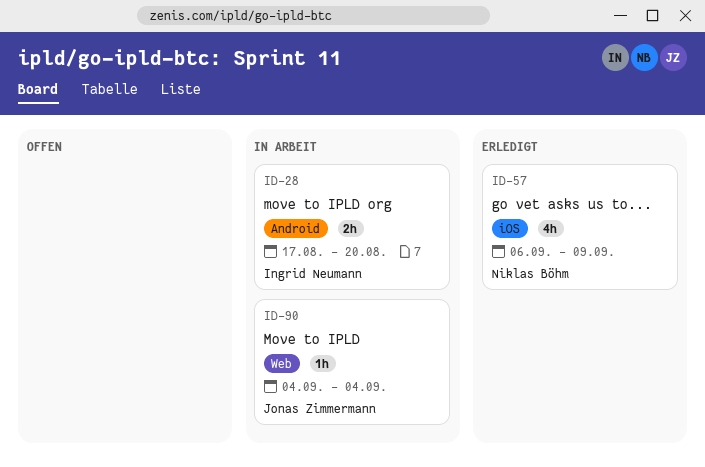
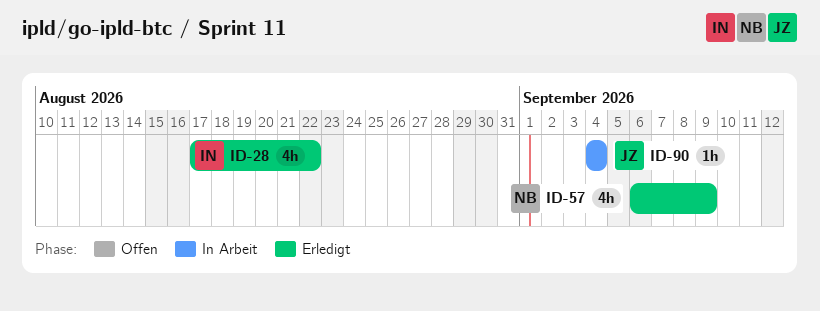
ID-28, status: In Arbeit -> Erledigt
ID-28, estimate: 2h -> 4h
ID-28, due: Aug 20 -> Aug 22

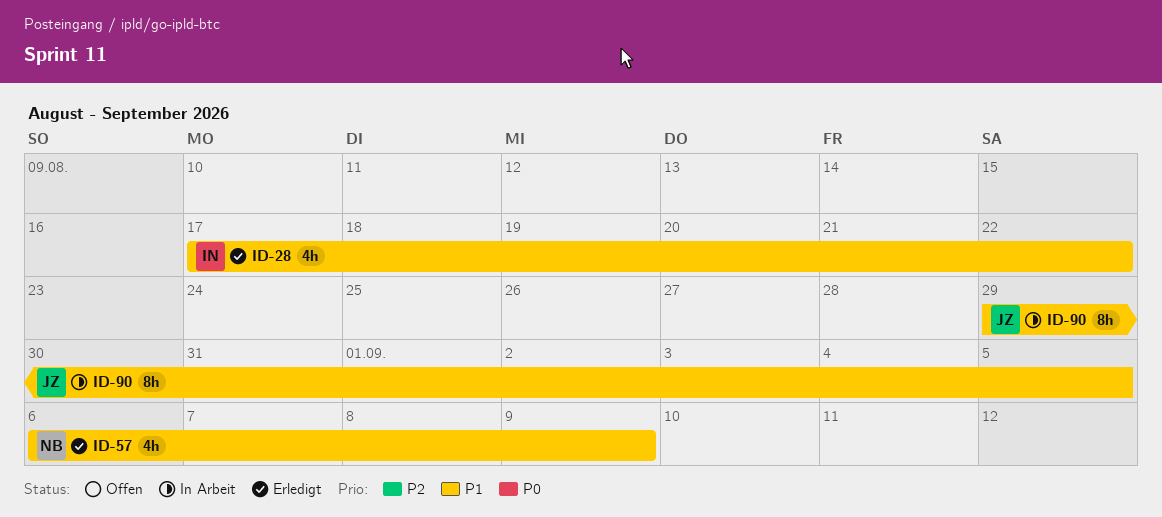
ID-90, estimate: 1h -> 8h
ID-90, start: Sep 4 -> Aug 29
ID-90, due: Sep 4 -> Sep 5

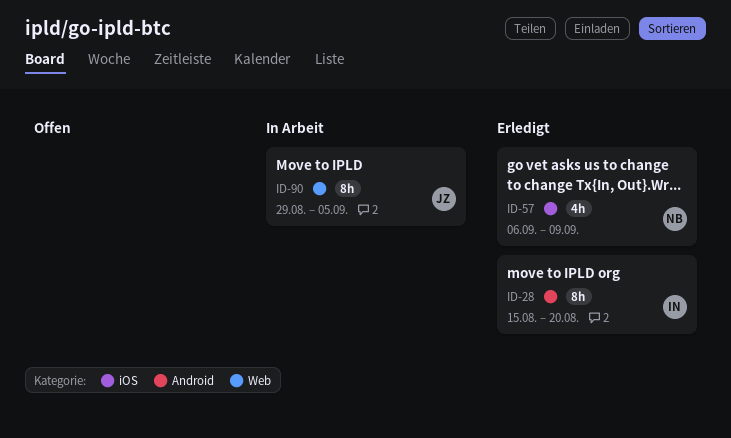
ID-28, estimate: 4h -> 8h
ID-28, start: Aug 17 -> Aug 15
ID-28, due: Aug 22 -> Aug 20

